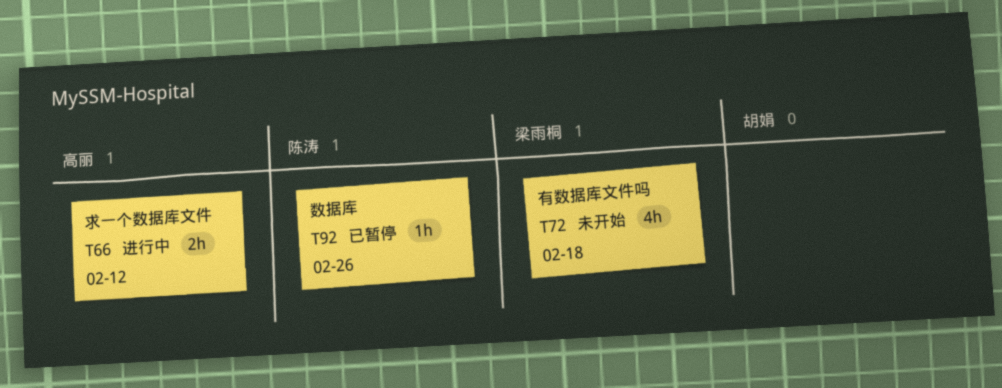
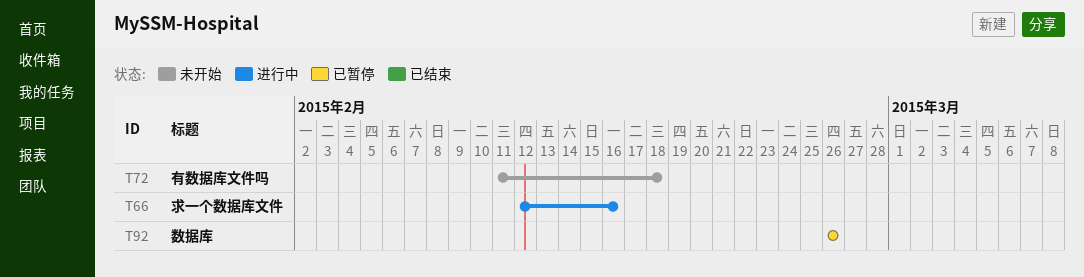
T66, due: Feb 12 -> Feb 16

